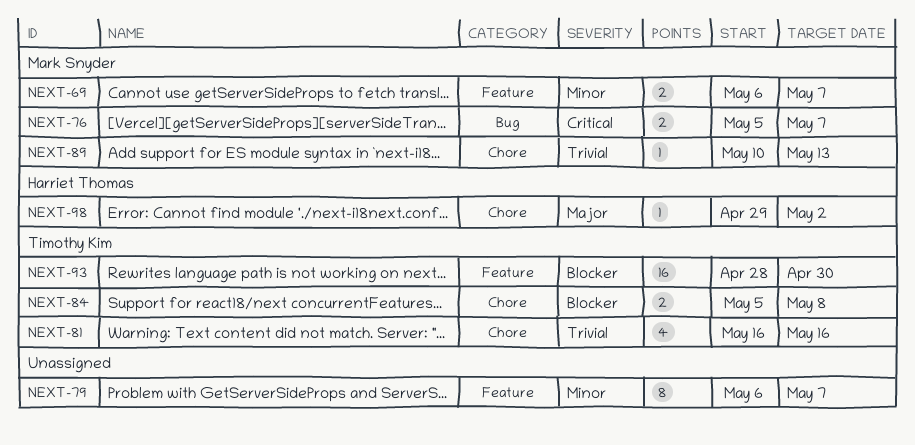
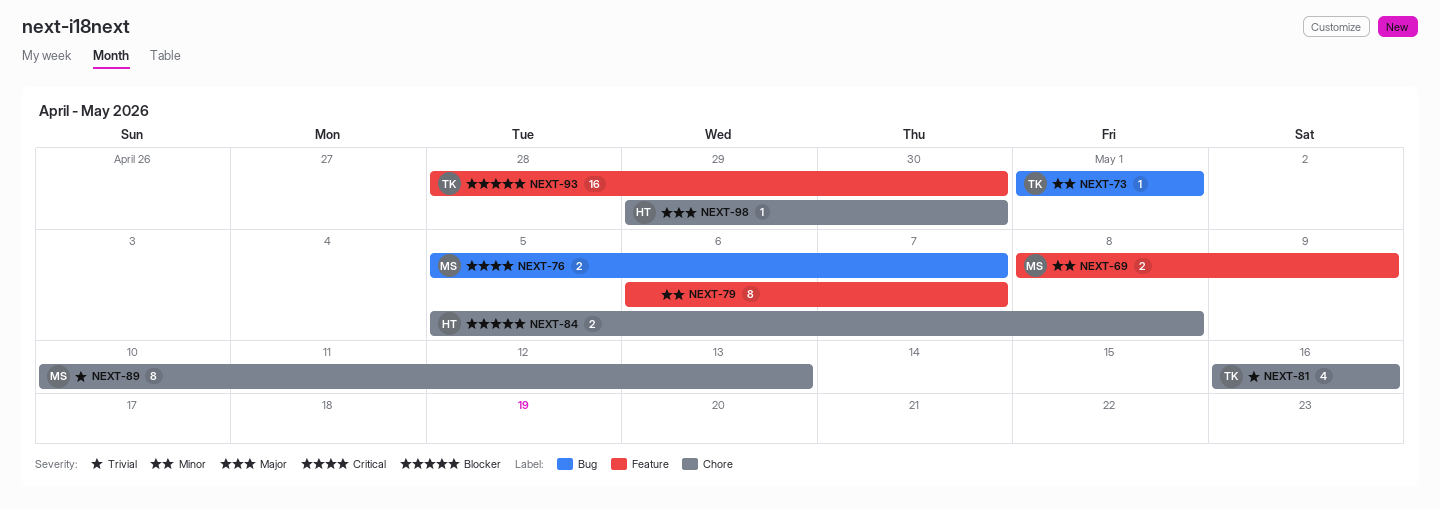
NEXT-69, start: May 6 -> May 8
NEXT-69, due: May 7 -> May 9
NEXT-73: none -> present
NEXT-84, owner: Timothy Kim -> Harriet Thomas
NEXT-89, estimate: 1 -> 8
NEXT-98, due: May 2 -> Apr 30

